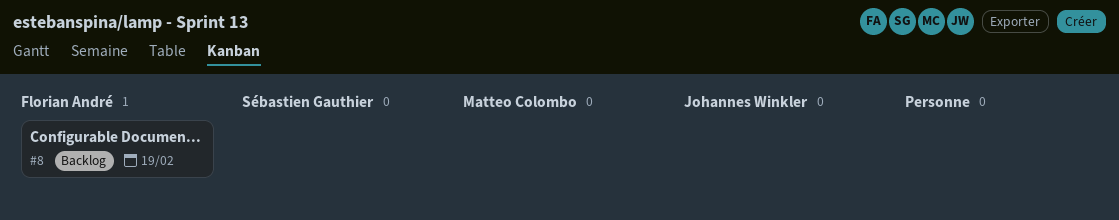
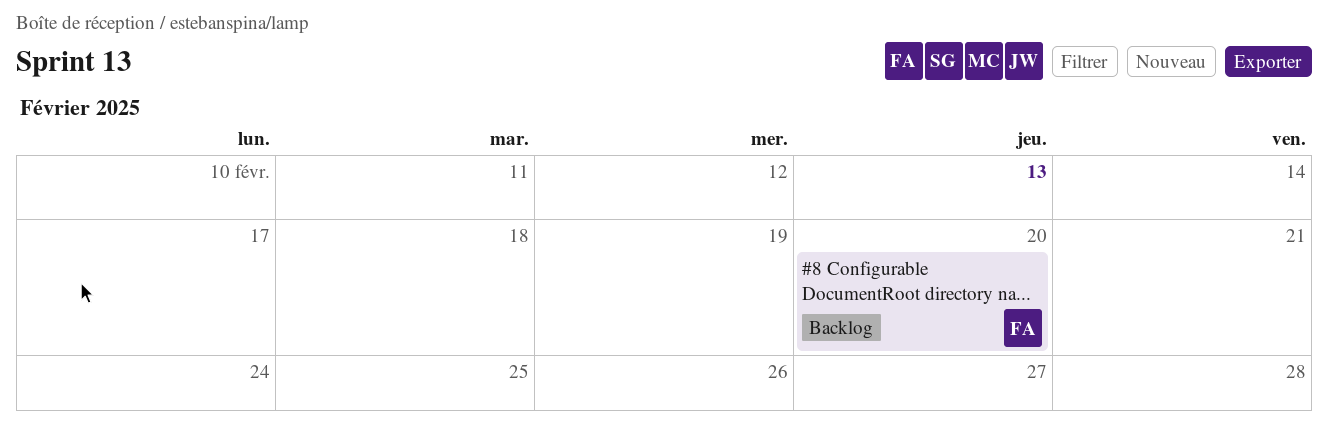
#8, due: Feb 19 -> Feb 20

